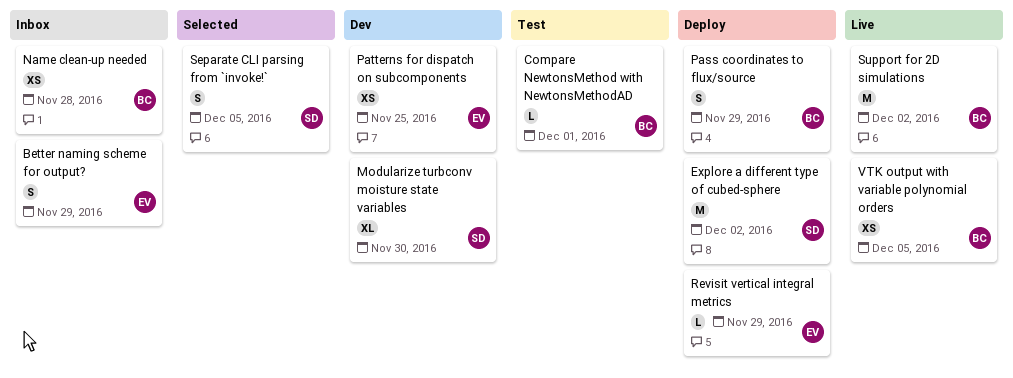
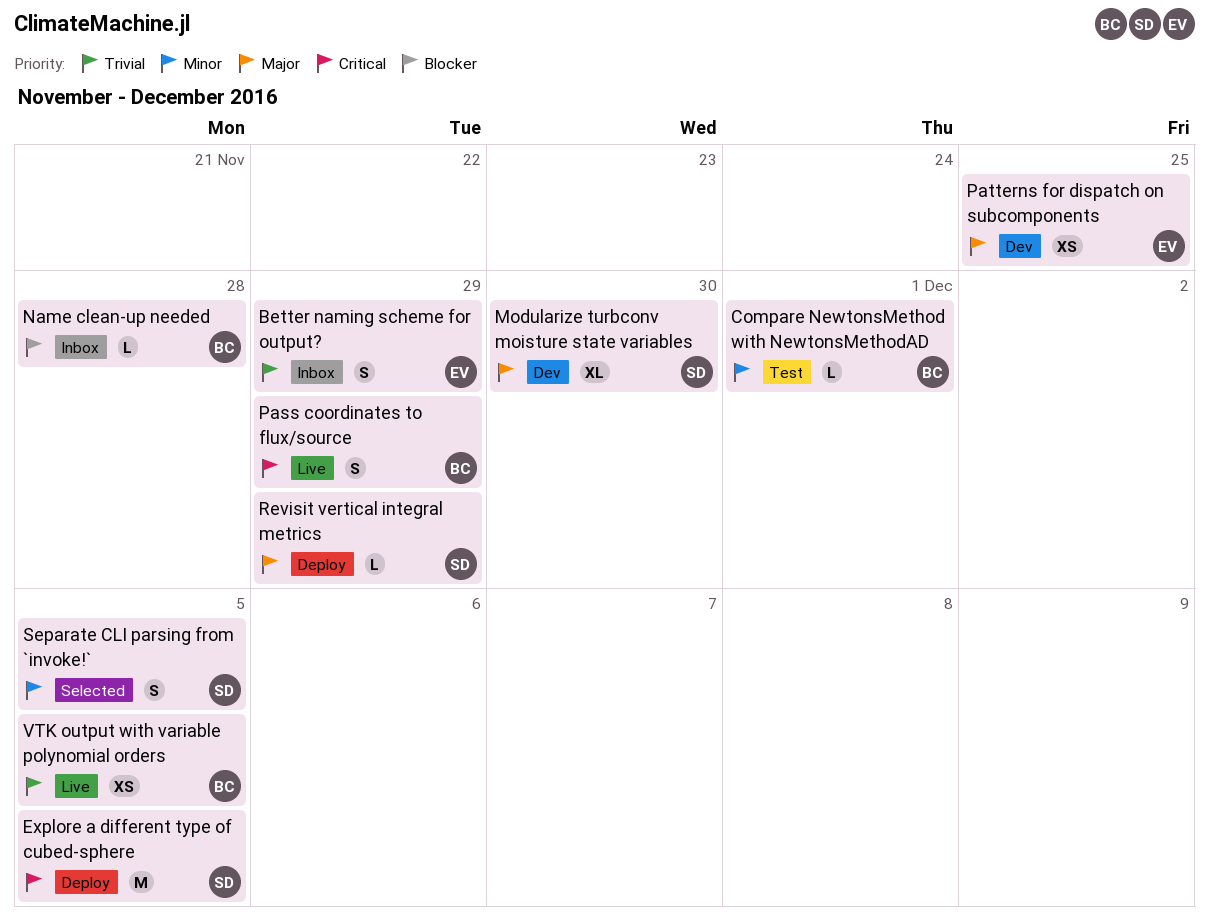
Explore a different type of cubed-sphere, due: Dec 2 -> Dec 5
Name clean-up needed, estimate: XS -> L
Pass coordinates to flux/source, status: Deploy -> Live
Revisit vertical integral metrics, owner: EV -> SD
Support for 2D simulations: present -> none

